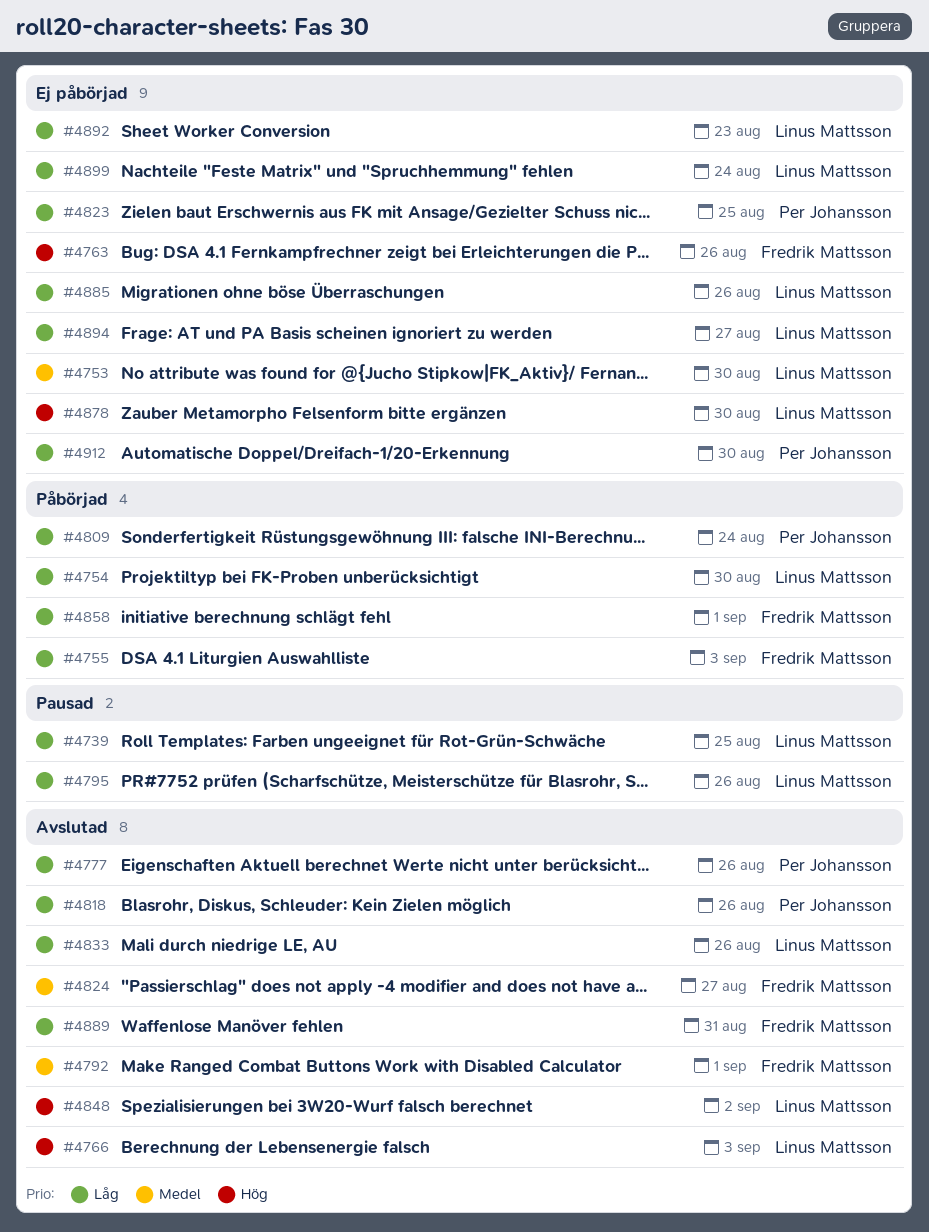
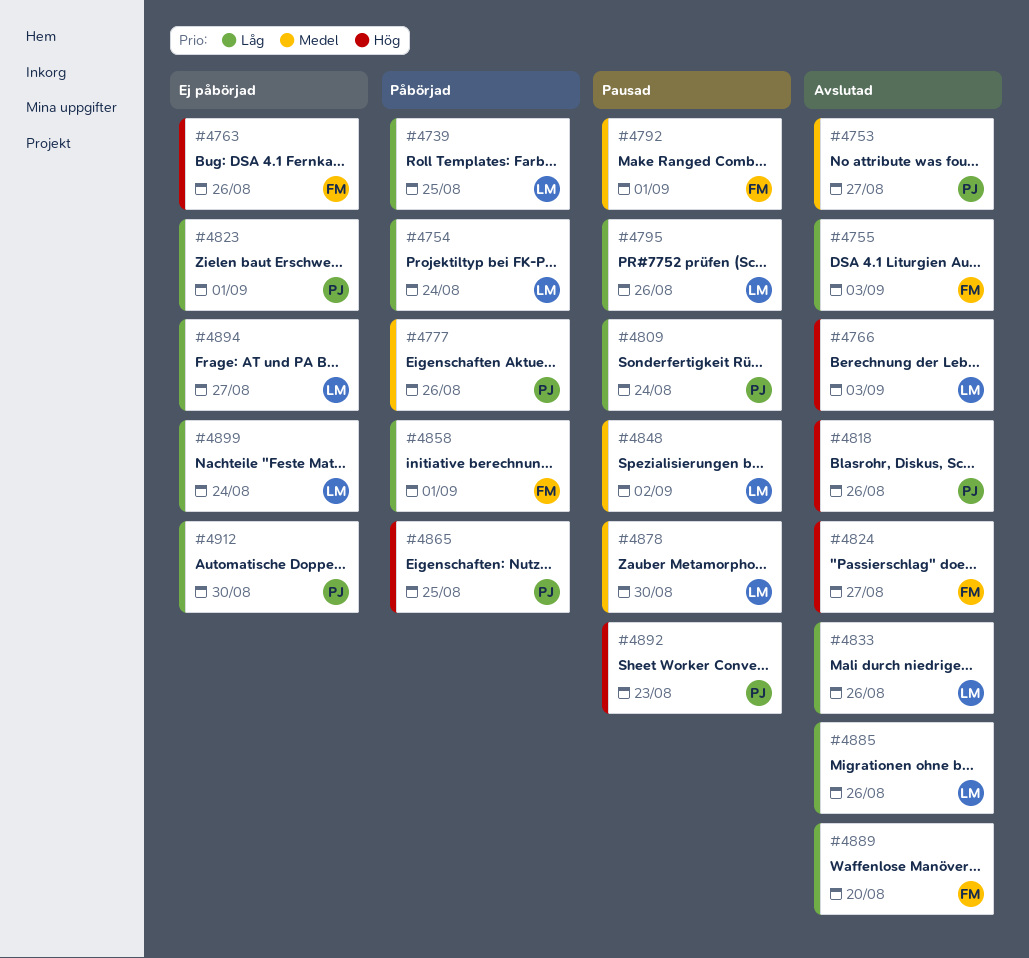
#4739, status: Pausad -> Påbörjad
#4753, status: Ej påbörjad -> Avslutad
#4753, owner: Linus Mattsson -> Per Johansson
#4753, due: Aug 30 -> Aug 27
#4754, due: Aug 30 -> Aug 24
#4755, status: Påbörjad -> Avslutad
#4777, status: Avslutad -> Påbörjad
#4777, priority: Låg -> Medel
#4792, status: Avslutad -> Pausad
#4809, status: Påbörjad -> Pausad
#4818, priority: Låg -> Hög
#4823, due: Aug 25 -> Sep 1
#4824, priority: Medel -> Hög
#4848, status: Avslutad -> Pausad
#4848, priority: Hög -> Medel
#4865: none -> present
#4878, status: Ej påbörjad -> Pausad
#4878, priority: Hög -> Medel
#4885, status: Ej påbörjad -> Avslutad
#4889, due: Aug 31 -> Aug 20
#4892, status: Ej påbörjad -> Pausad
#4892, owner: Linus Mattsson -> Per Johansson
#4892, priority: Låg -> Hög

